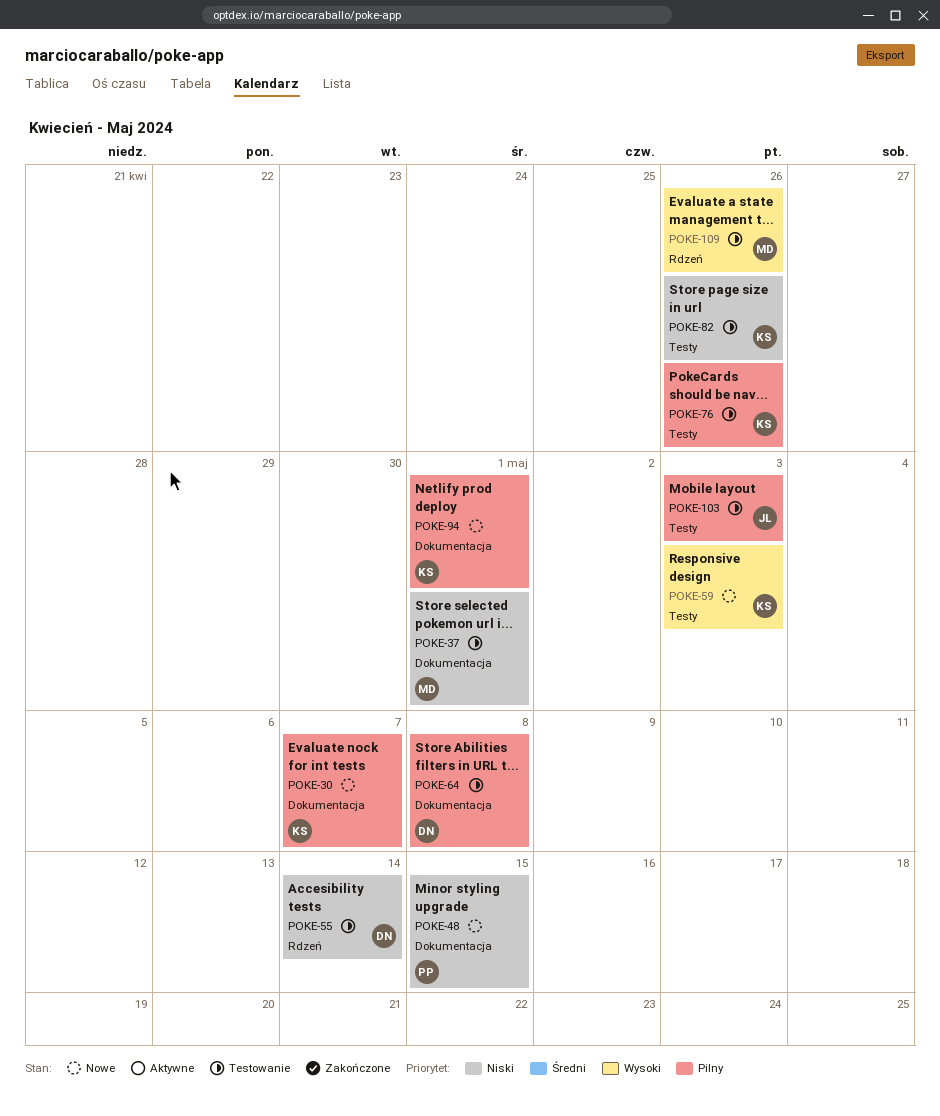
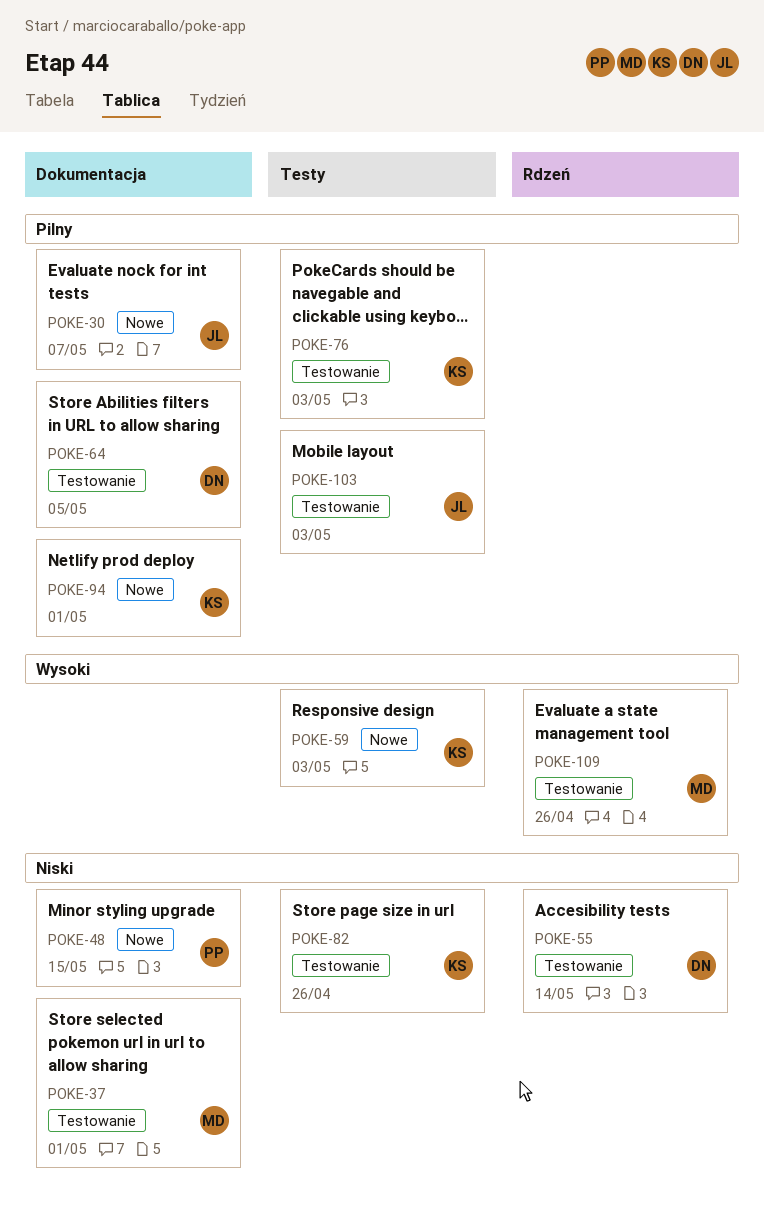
POKE-30, owner: KS -> JL
POKE-64, due: May 8 -> May 5
POKE-76, due: Apr 26 -> May 3

